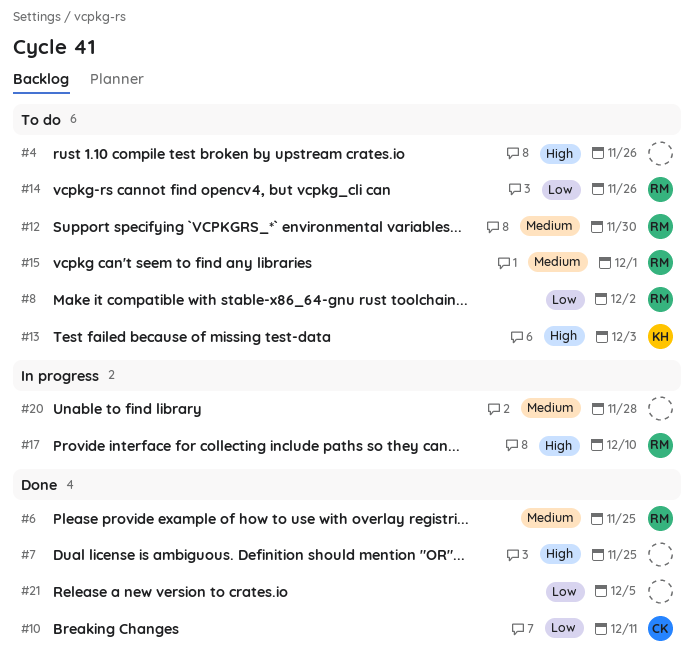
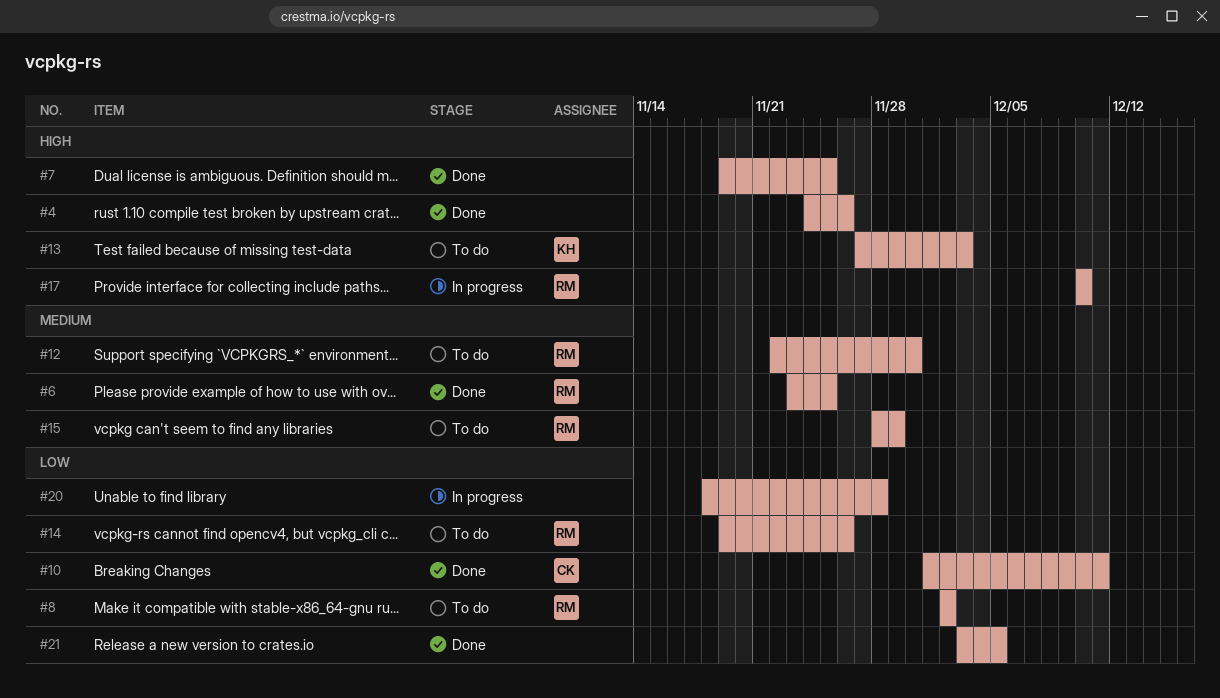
#4, status: To do -> Done
#15, due: Dec 1 -> Nov 29
#20, priority: Medium -> Low

